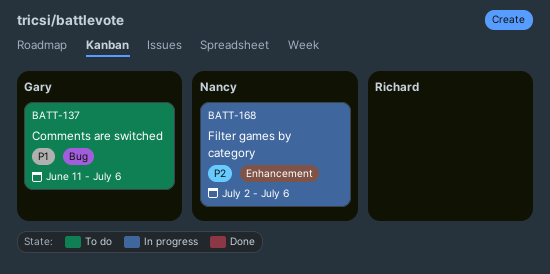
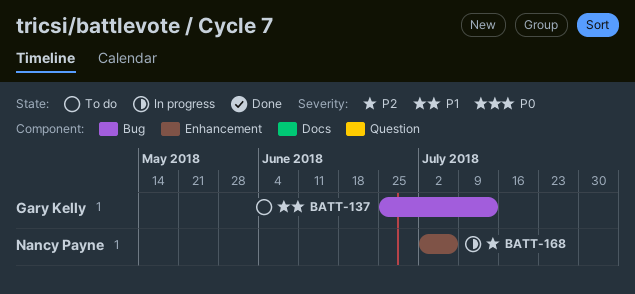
BATT-137, start: Jun 11 -> Jun 25
BATT-137, due: Jul 6 -> Jul 13

